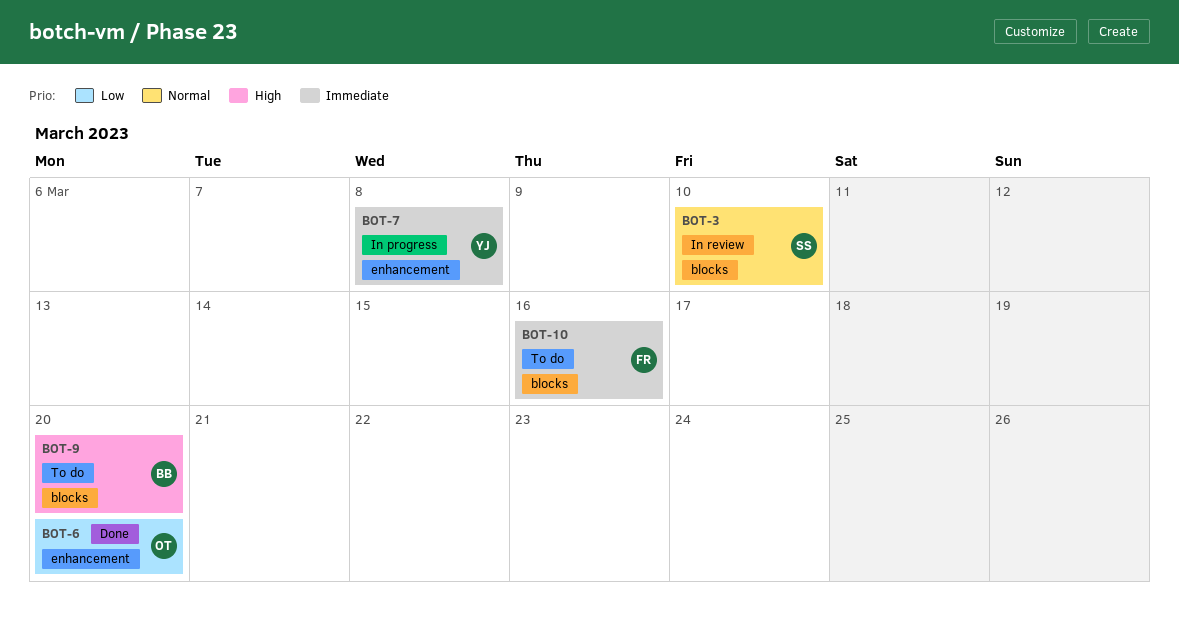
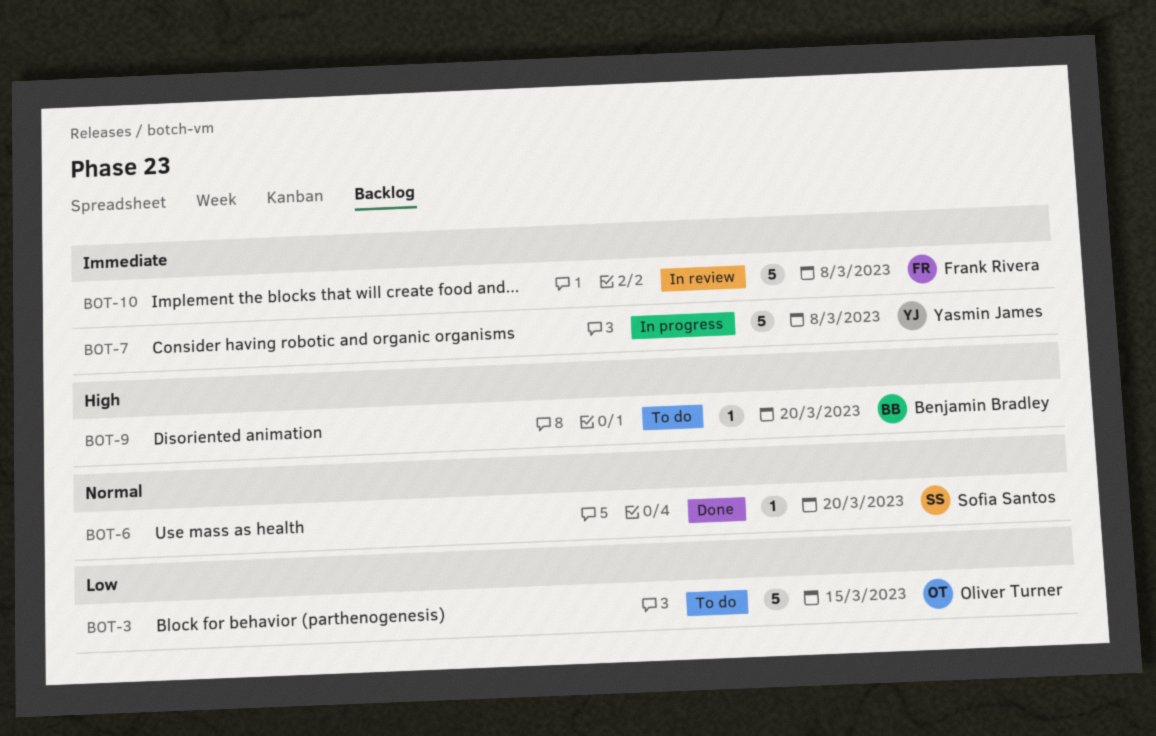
BOT-3, status: In review -> To do
BOT-3, owner: Sofia Santos -> Oliver Turner
BOT-3, priority: Normal -> Low
BOT-3, due: Mar 10 -> Mar 15
BOT-6, owner: Oliver Turner -> Sofia Santos
BOT-6, priority: Low -> Normal
BOT-10, status: To do -> In review
BOT-10, due: Mar 16 -> Mar 8

